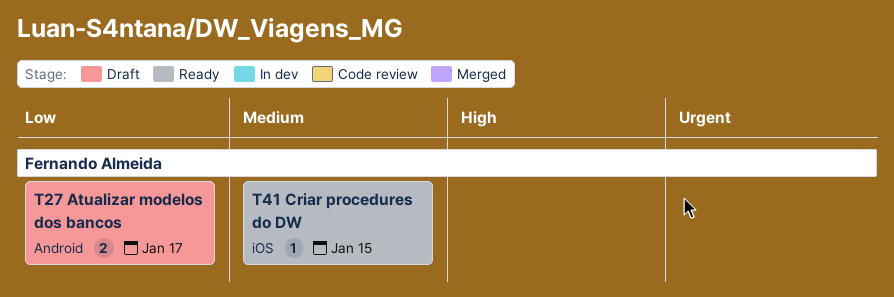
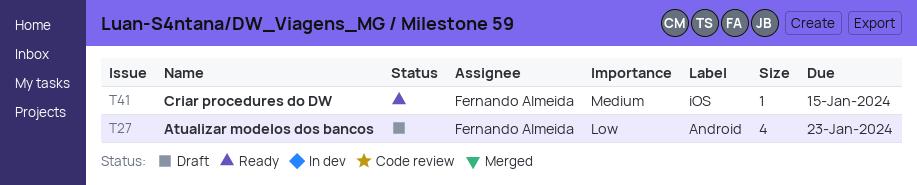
T27, estimate: 2 -> 4
T27, due: Jan 17 -> Jan 23

